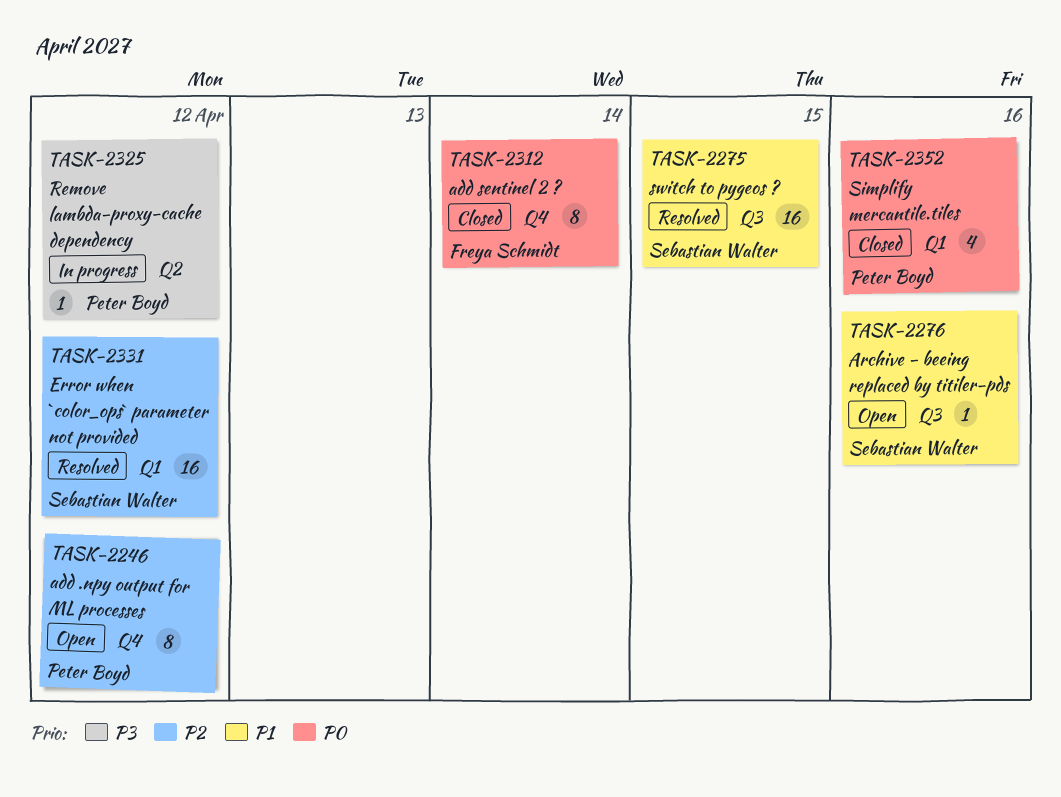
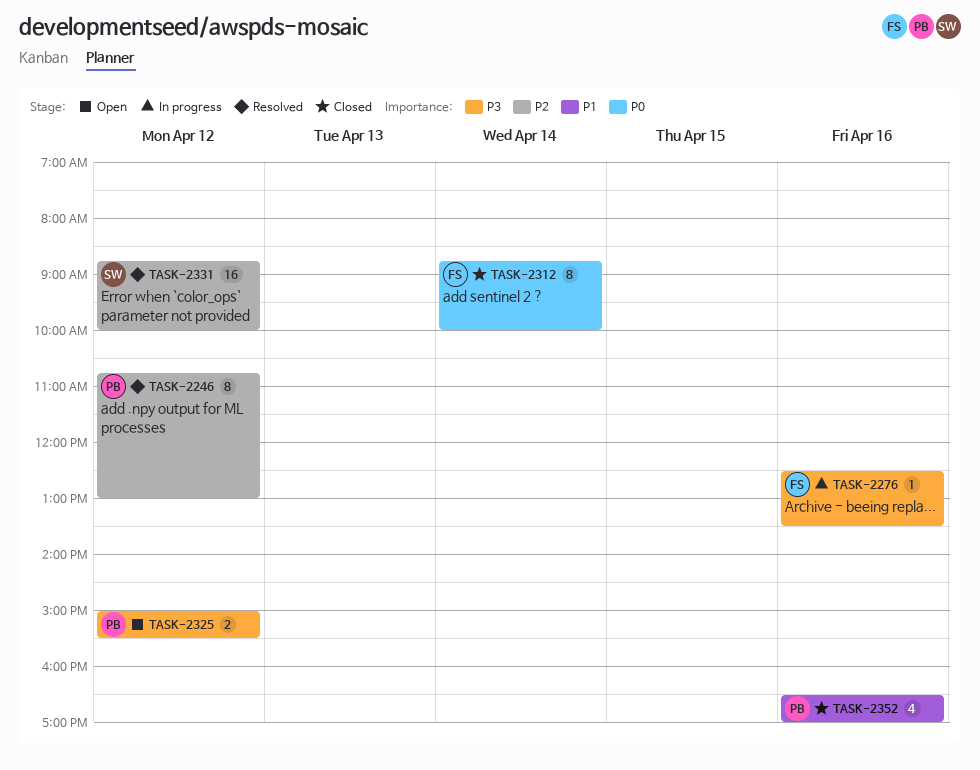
TASK-2246, status: Open -> Resolved
TASK-2275: present -> none
TASK-2276, status: Open -> In progress
TASK-2276, owner: Sebastian Walter -> Freya Schmidt
TASK-2276, priority: P1 -> P3
TASK-2325, status: In progress -> Open
TASK-2325, estimate: 1 -> 2
TASK-2352, priority: P0 -> P1

